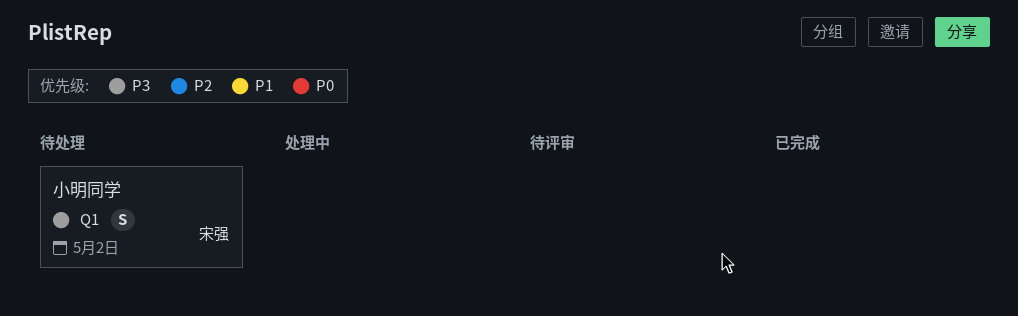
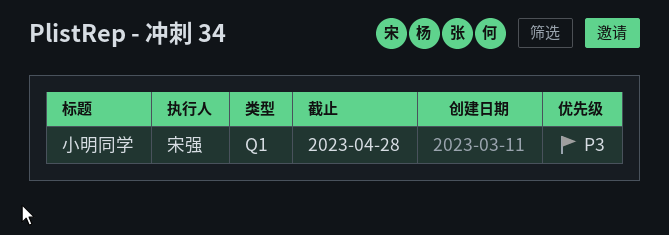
小明同学, due: May 2 -> Apr 28

